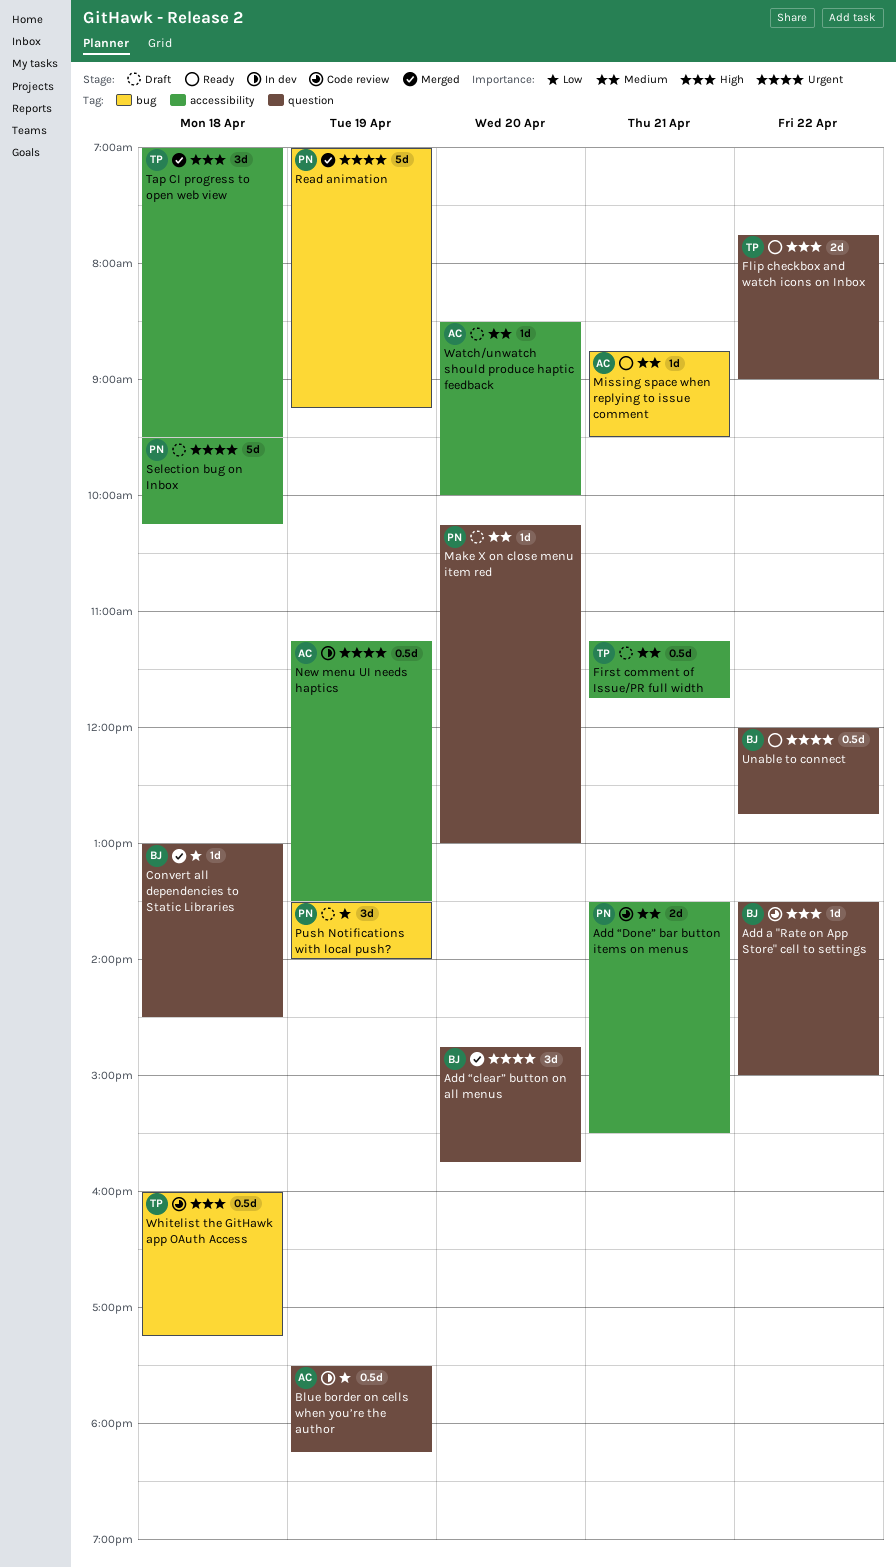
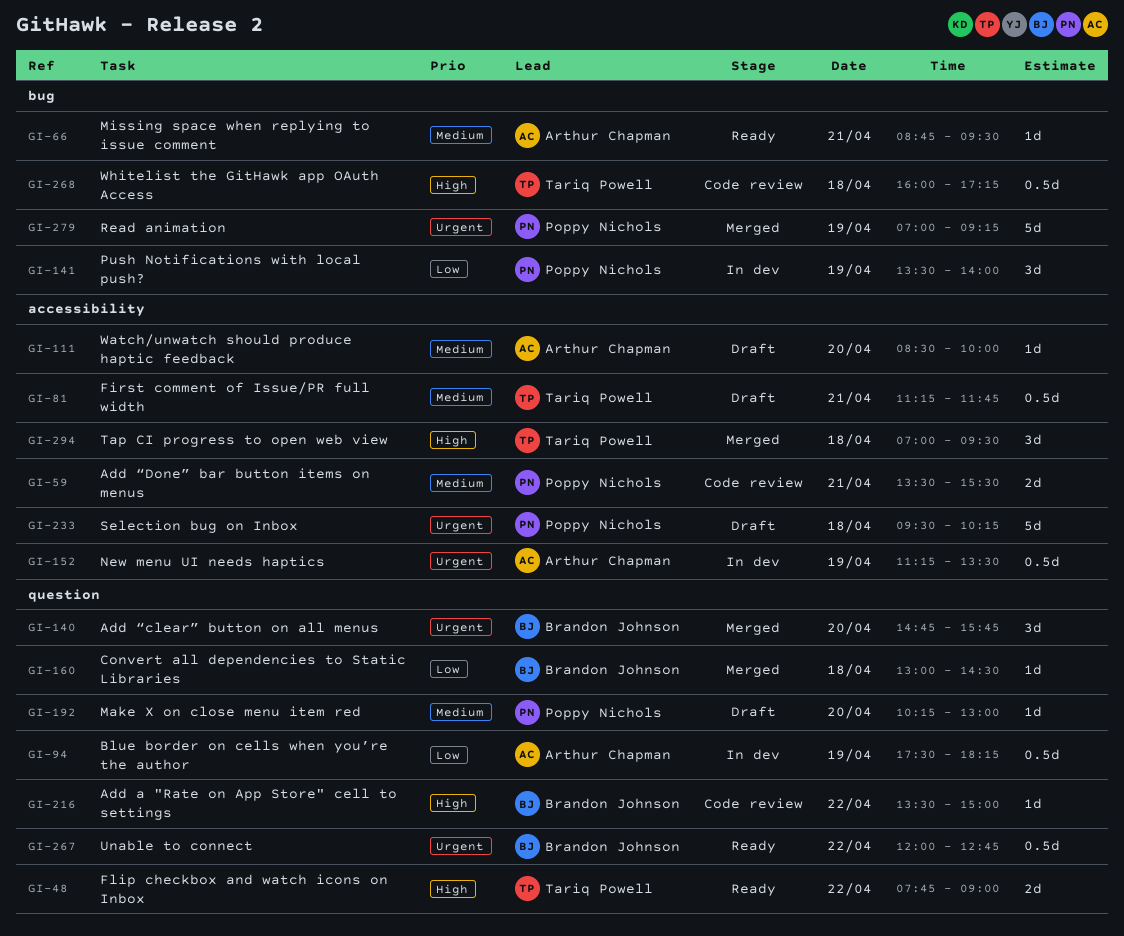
Push Notifications with local push?, status: Draft -> In dev

